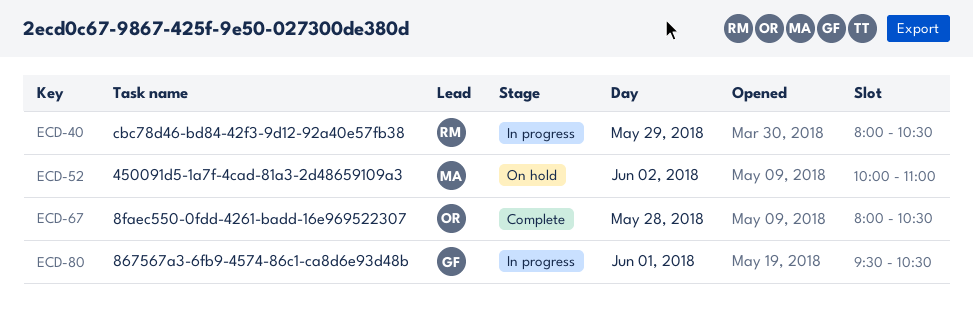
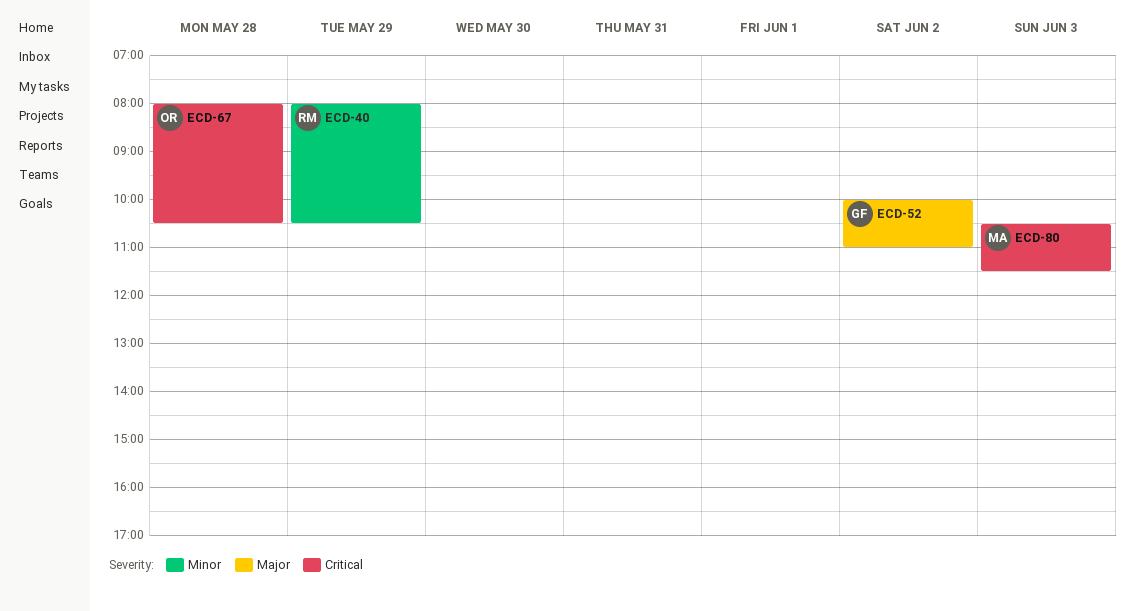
ECD-52, owner: MA -> GF
ECD-80, owner: GF -> MA
ECD-80, day: Jun 1 -> Jun 3
ECD-80, begins: 09:30 -> 10:30
ECD-80, ends: 10:30 -> 11:30

